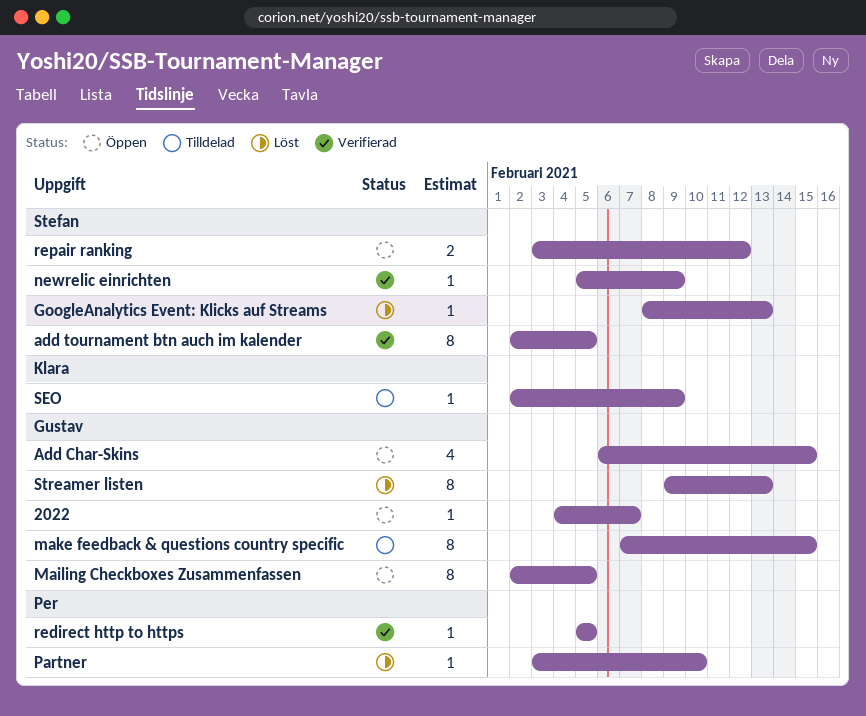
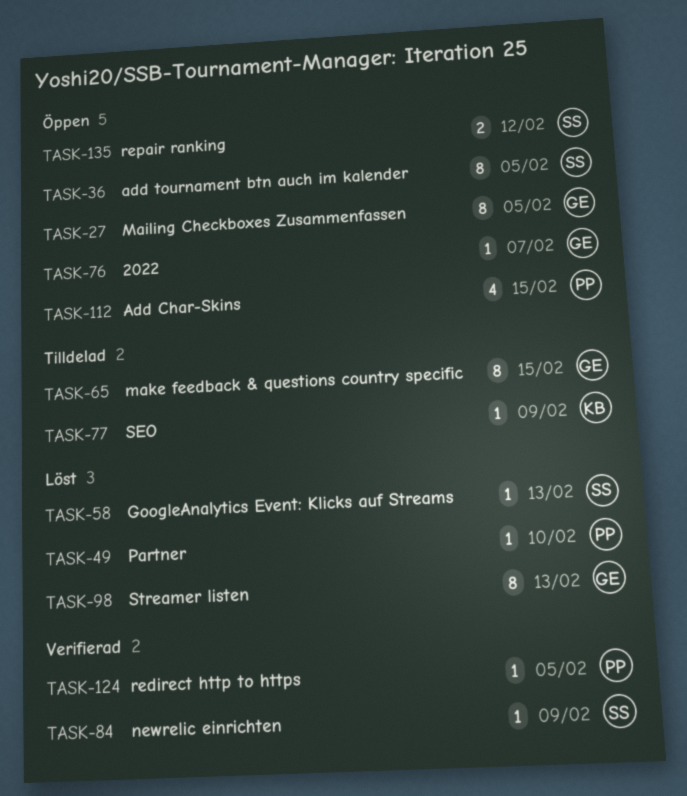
Add Char-Skins, owner: Gustav -> Per
add tournament btn auch im kalender, status: Verifierad -> Öppen

